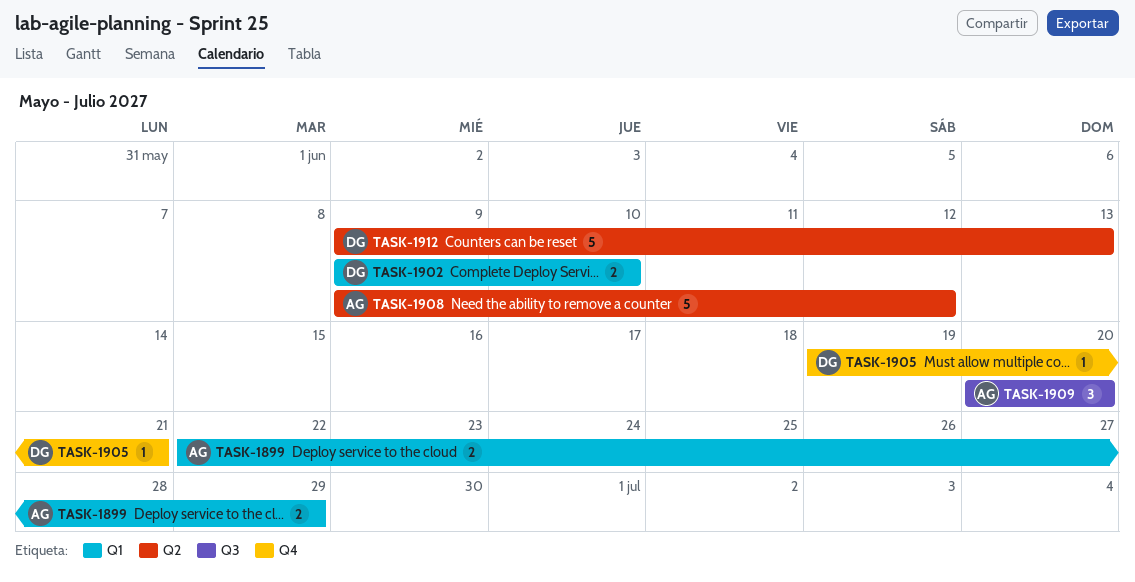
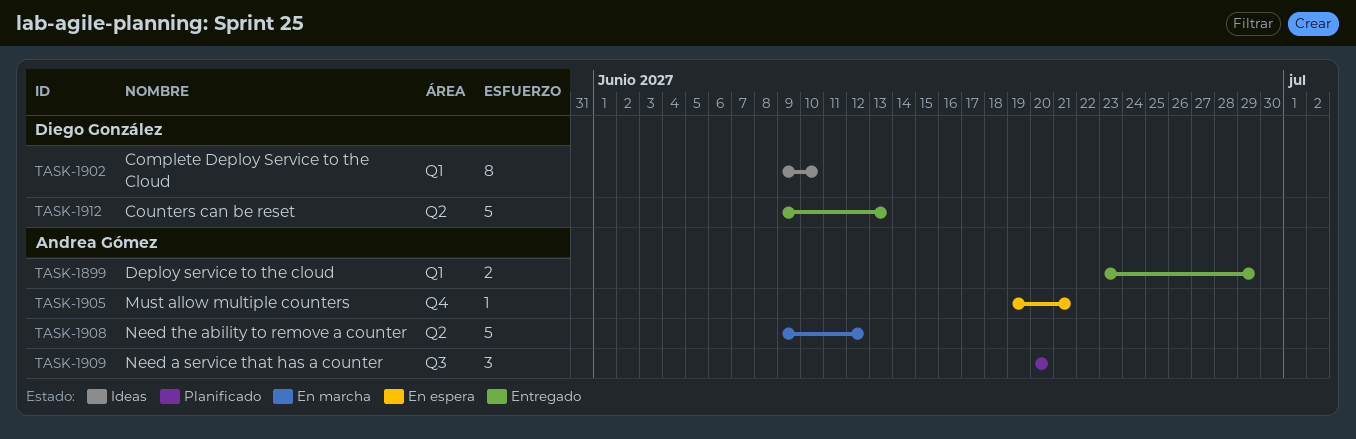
TASK-1899, start: Jun 22 -> Jun 23
TASK-1902, estimate: 2 -> 8
TASK-1905, owner: Diego González -> Andrea Gómez

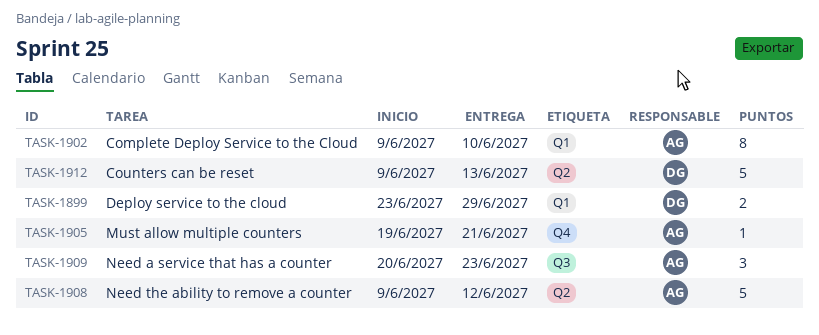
TASK-1899, owner: Andrea Gómez -> Diego González
TASK-1902, owner: Diego González -> Andrea Gómez
TASK-1909, due: Jun 20 -> Jun 23

